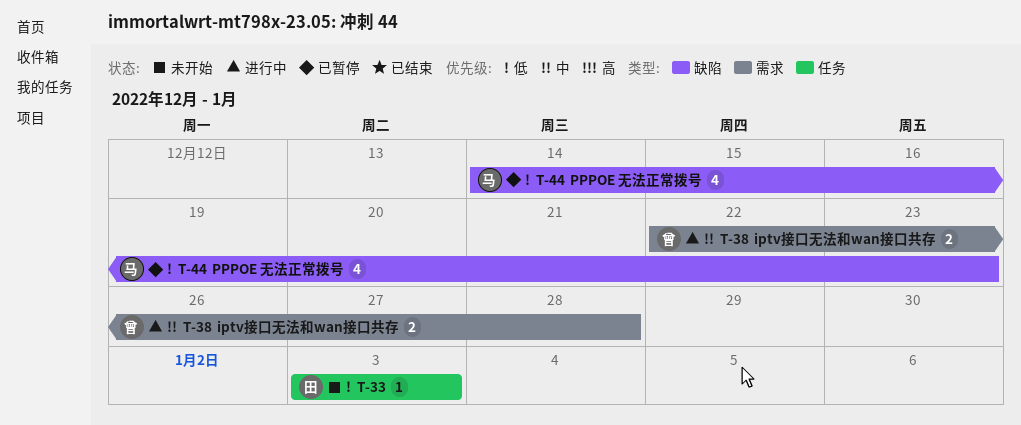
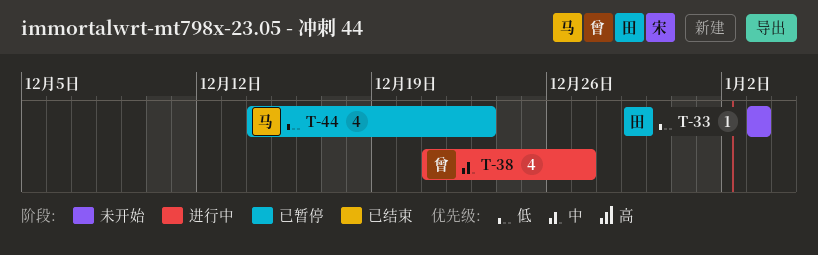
T-38, estimate: 2 -> 4
T-38, start: Dec 22 -> Dec 21
T-38, due: Dec 28 -> Dec 27

